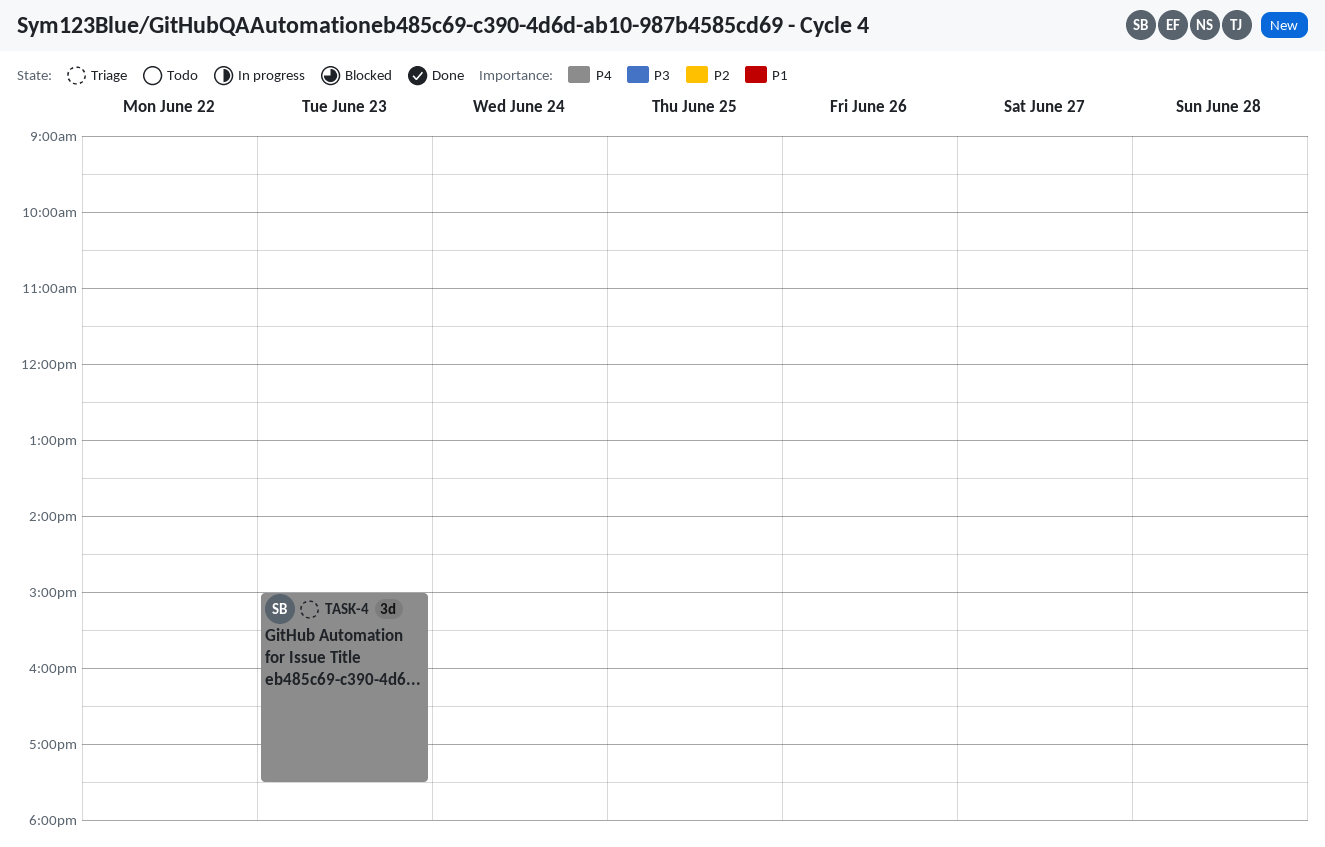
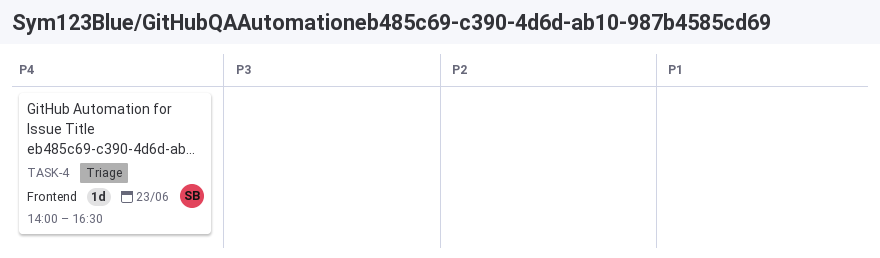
TASK-4, estimate: 3d -> 1d
TASK-4, begins: 15:00 -> 14:00
TASK-4, ends: 17:30 -> 16:30

